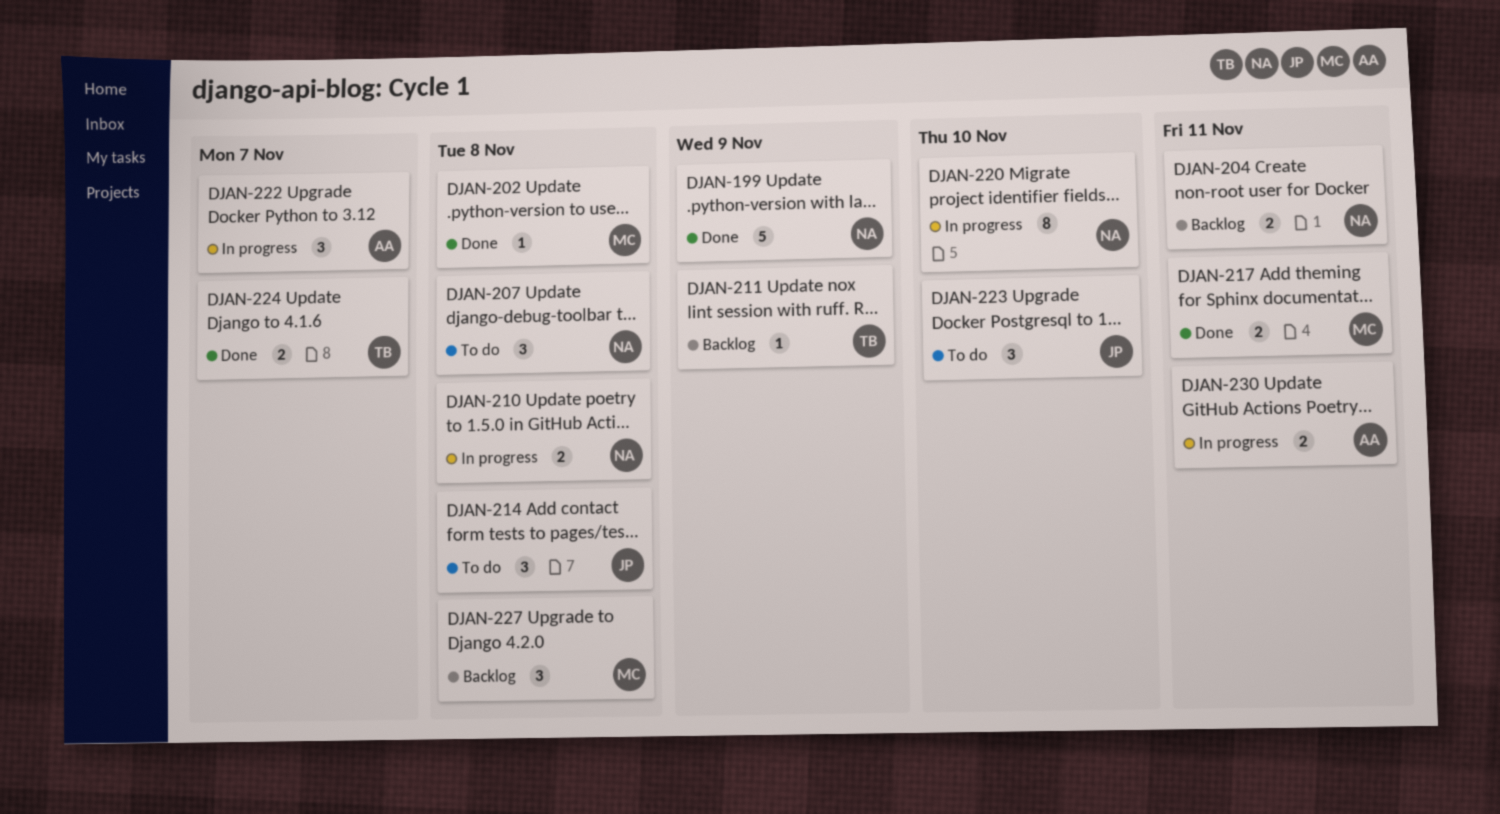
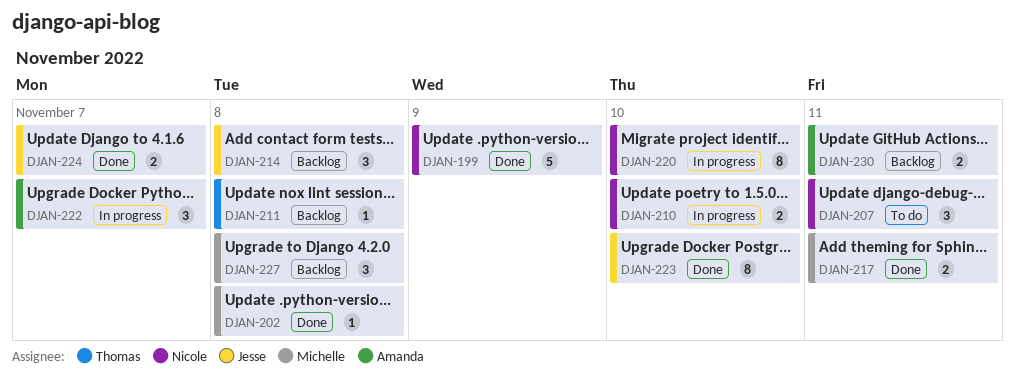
DJAN-204: present -> none
DJAN-207, due: Nov 8 -> Nov 11
DJAN-210, due: Nov 8 -> Nov 10
DJAN-211, due: Nov 9 -> Nov 8
DJAN-214, status: To do -> Backlog
DJAN-223, status: To do -> Done
DJAN-223, estimate: 3 -> 8
DJAN-224, owner: Thomas -> Jesse
DJAN-230, status: In progress -> Backlog

